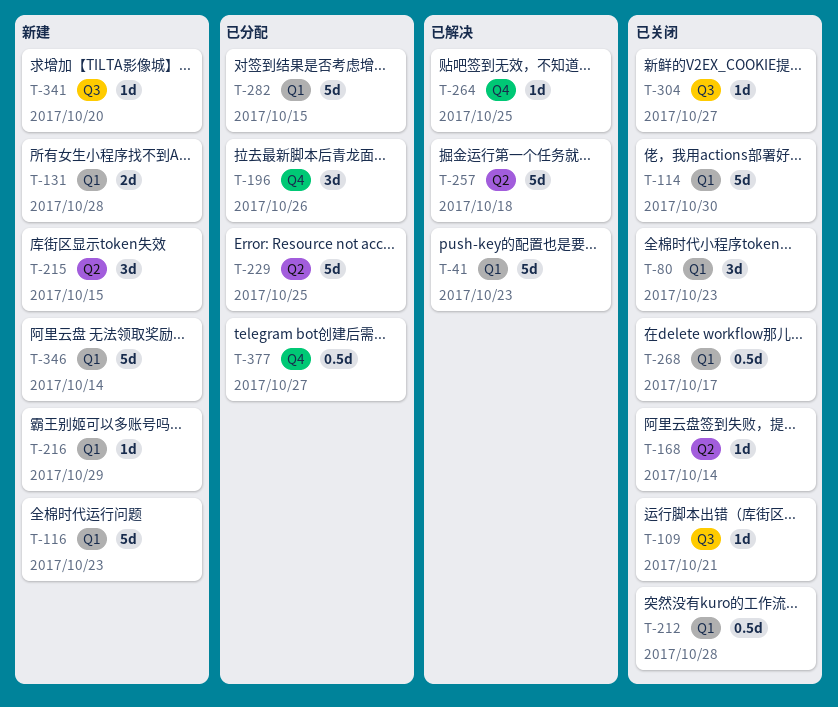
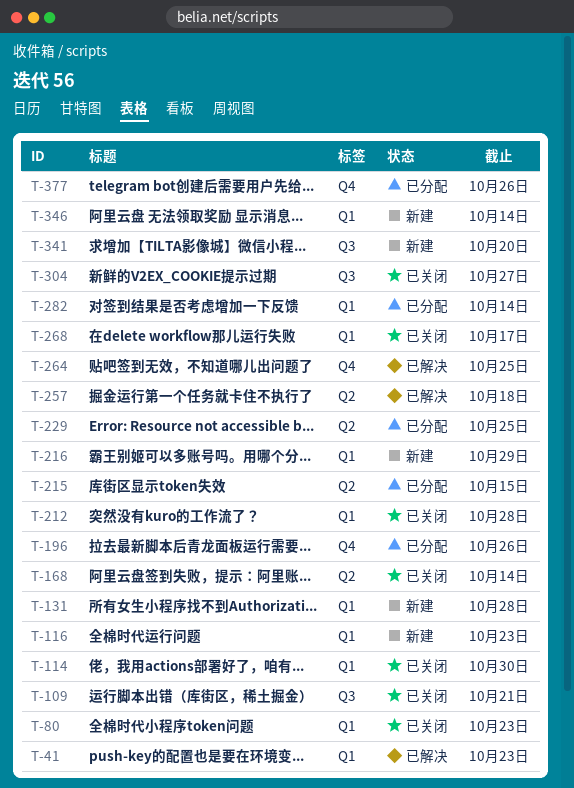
T-215, status: 新建 -> 已分配
T-282, due: Oct 15 -> Oct 14
T-377, due: Oct 27 -> Oct 26

